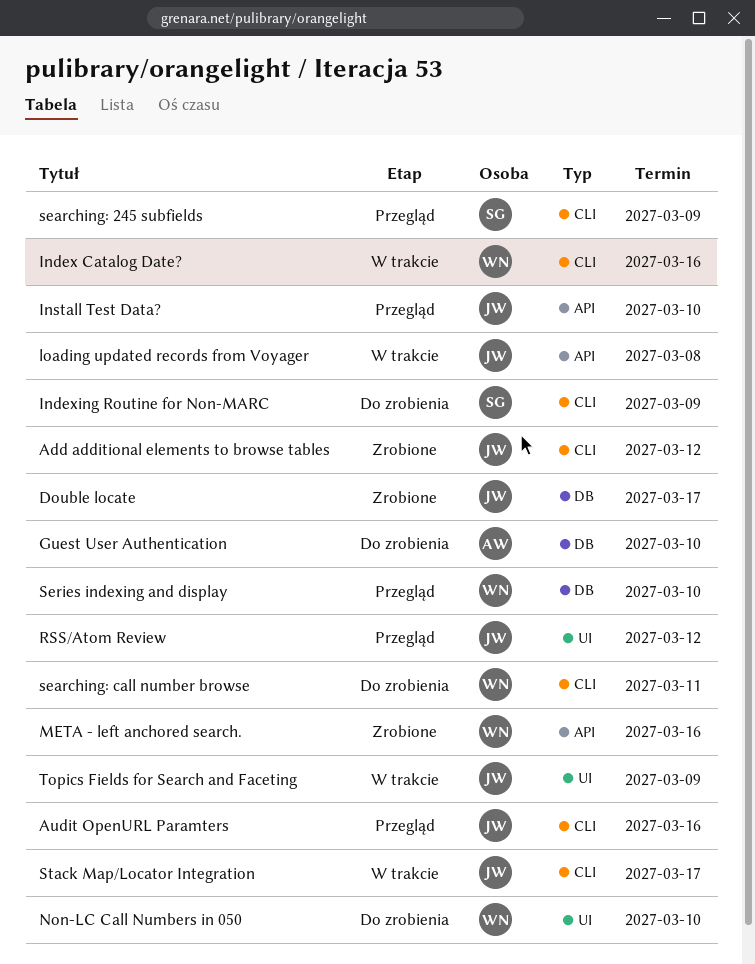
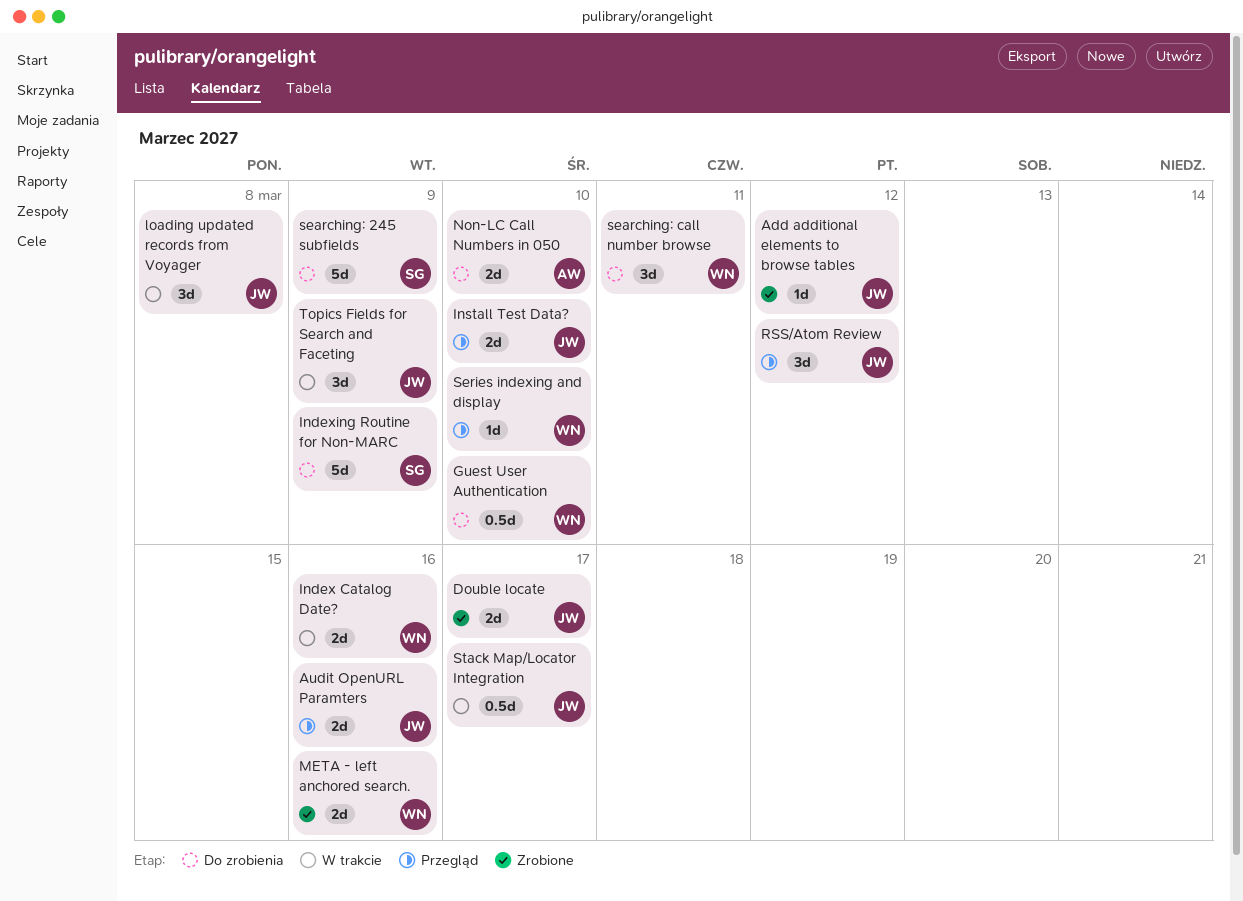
Guest User Authentication, owner: AW -> WN
Non-LC Call Numbers in 050, owner: WN -> AW
searching: 245 subfields, status: Przegląd -> Do zrobienia

